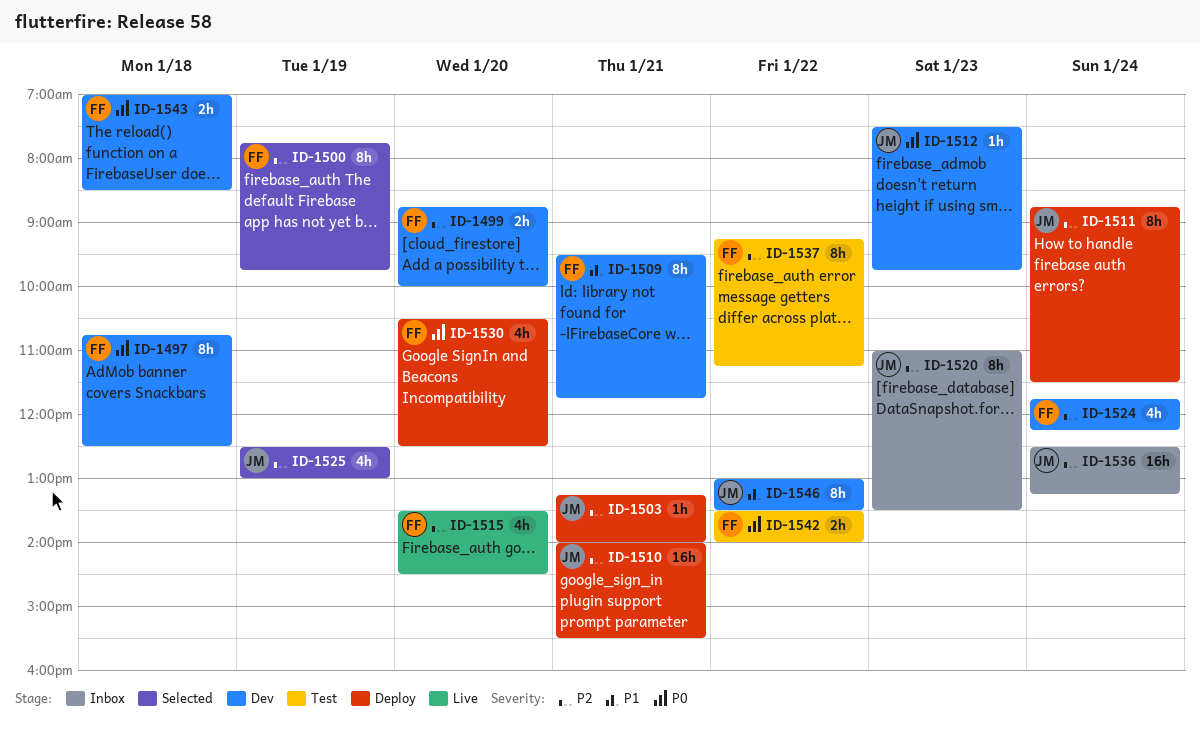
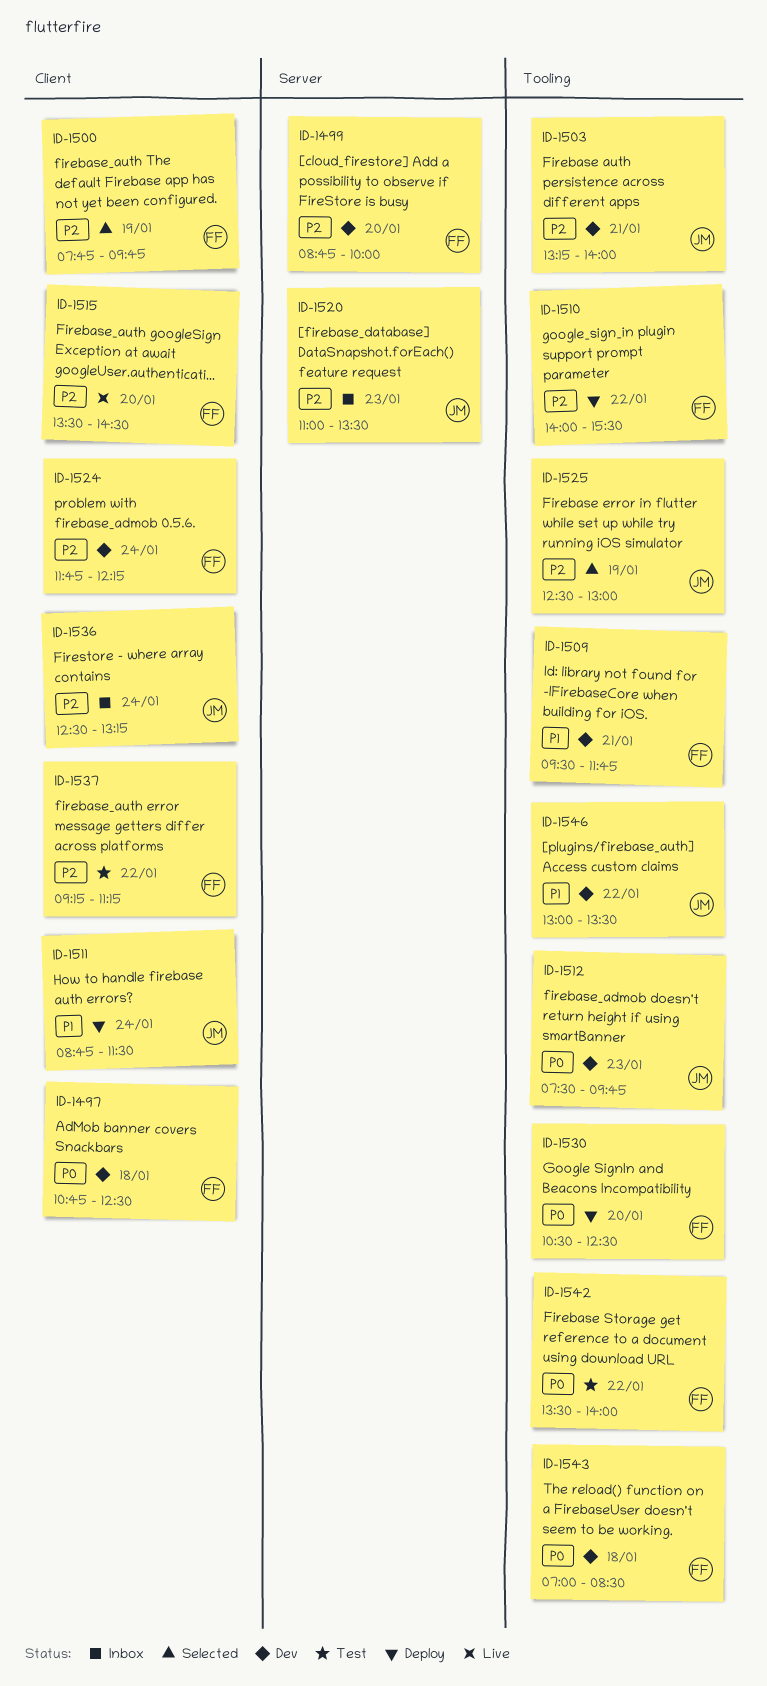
ID-1503, status: Deploy -> Dev
ID-1510, owner: JM -> FF
ID-1510, day: Jan 21 -> Jan 22
ID-1511, priority: P2 -> P1

